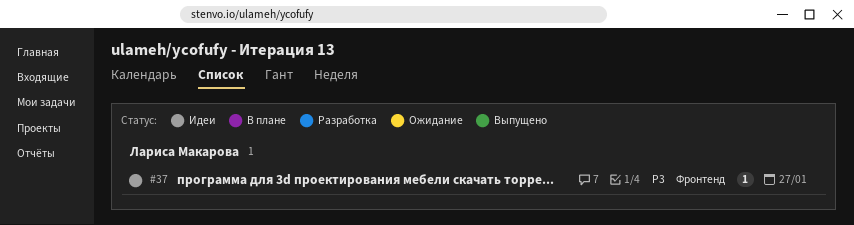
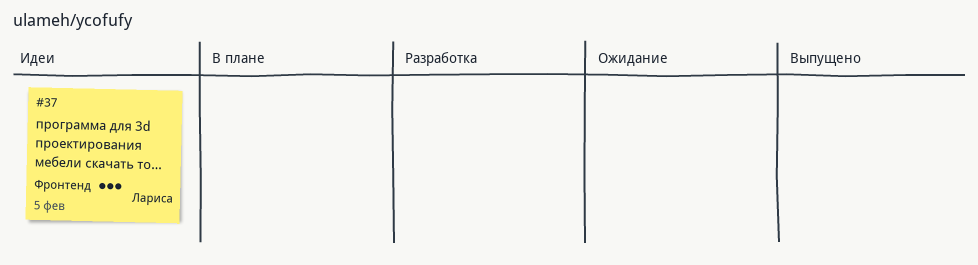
#37, estimate: 1 -> 3
#37, due: Jan 27 -> Feb 5

